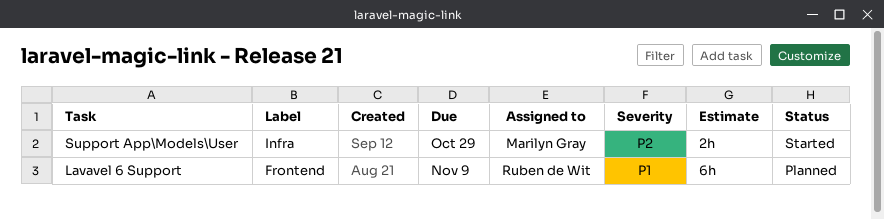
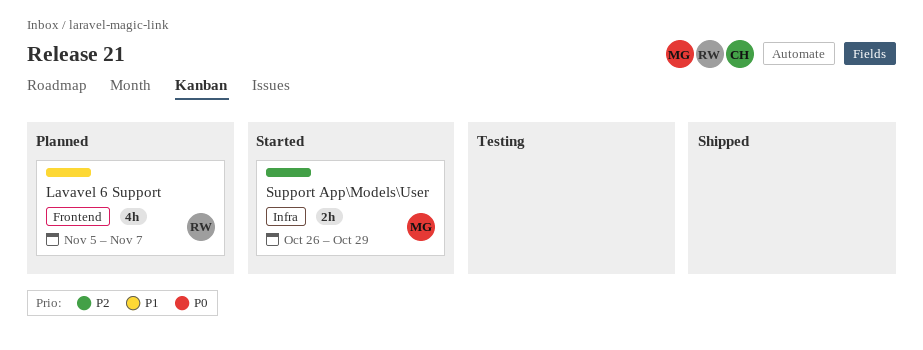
Lavavel 6 Support, estimate: 6h -> 4h
Lavavel 6 Support, due: Nov 9 -> Nov 7

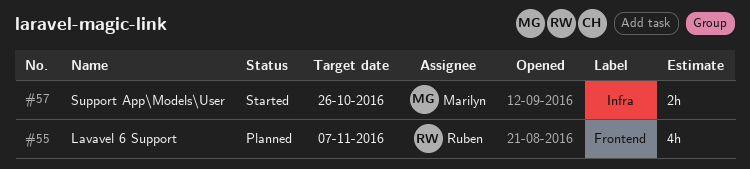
Support App\Models\User, due: Oct 29 -> Oct 26

